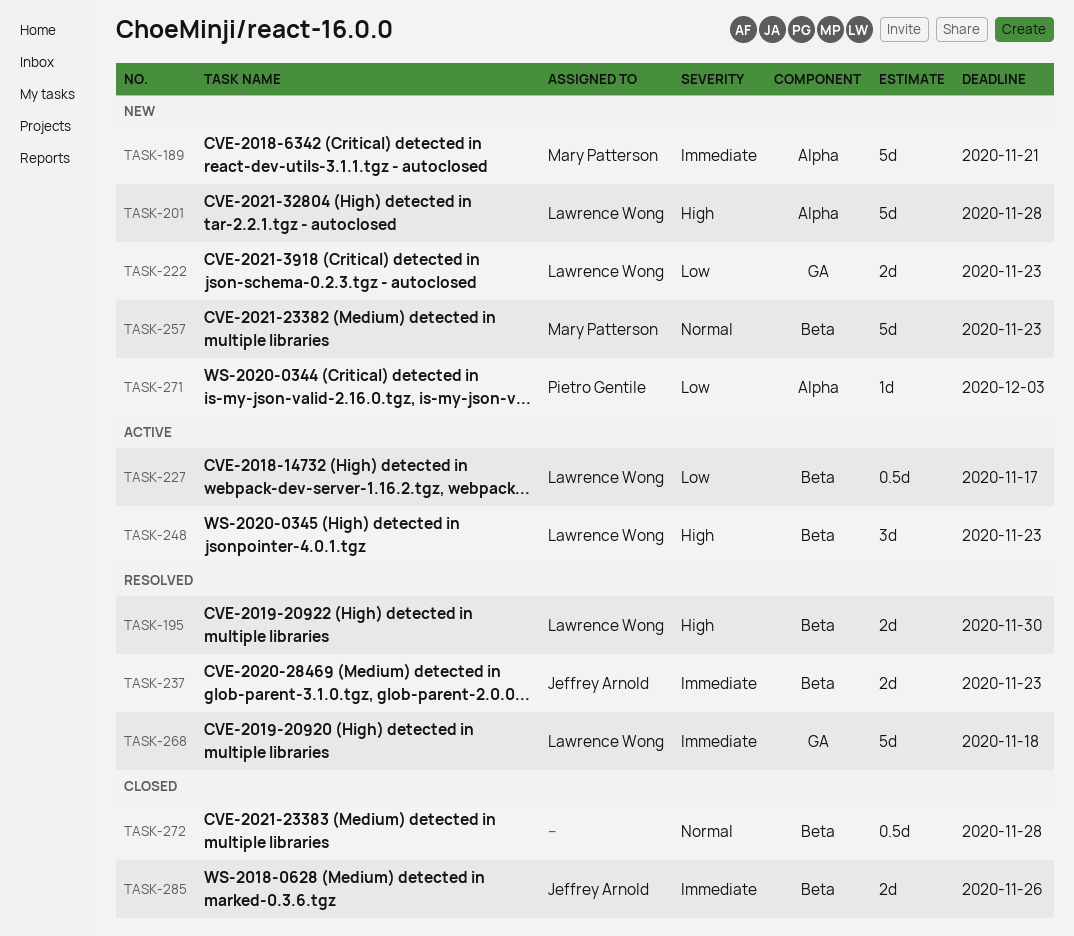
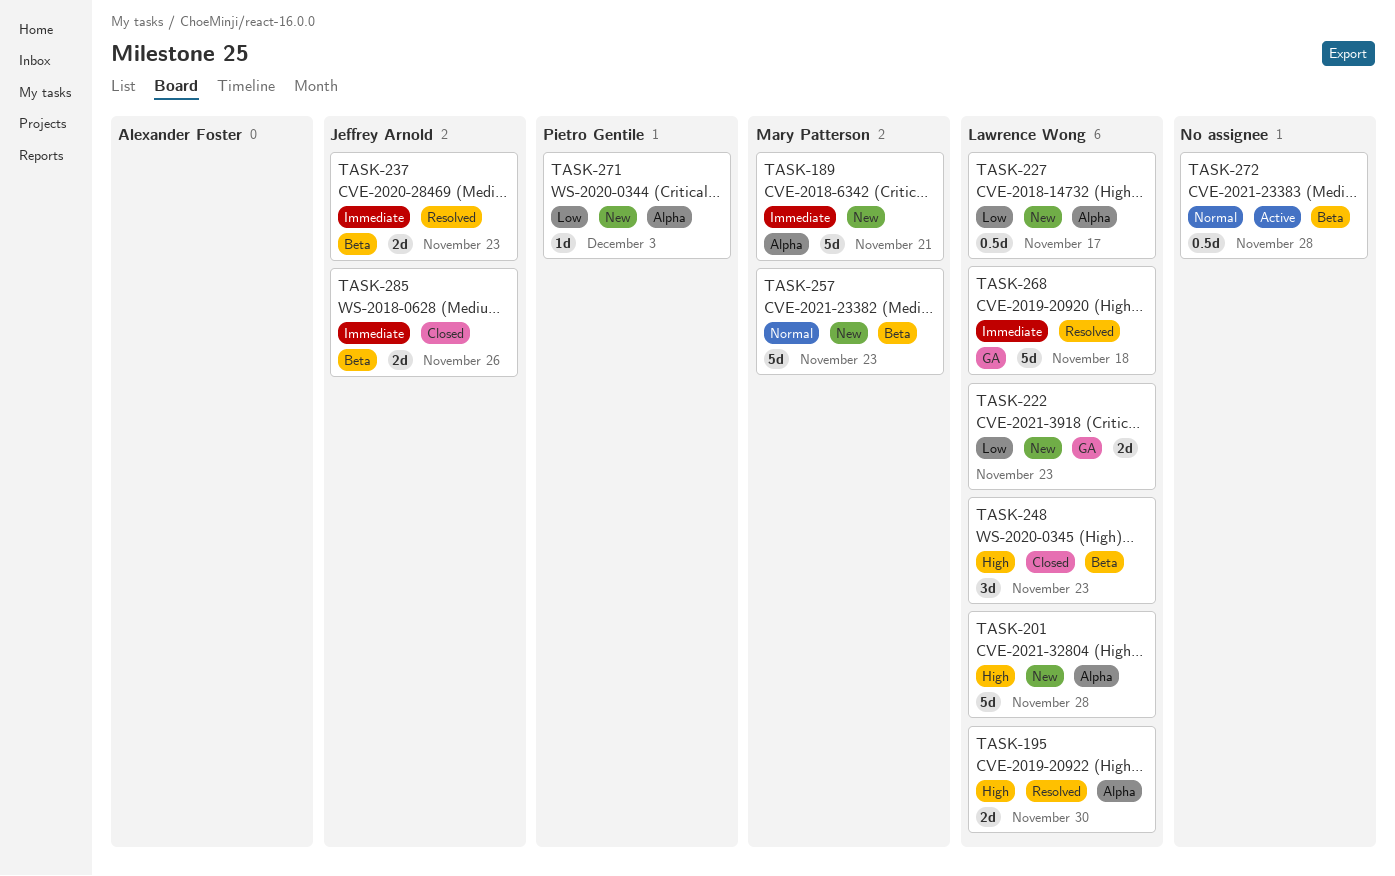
TASK-195, label: Beta -> Alpha
TASK-227, status: Active -> New
TASK-227, label: Beta -> Alpha
TASK-248, status: Active -> Closed
TASK-272, status: Closed -> Active

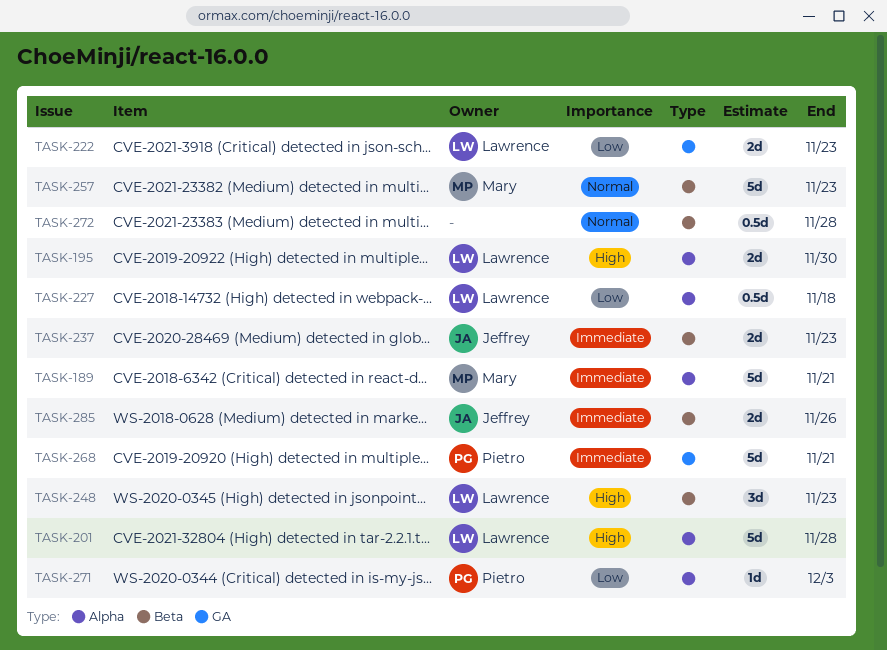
TASK-227, due: Nov 17 -> Nov 18
TASK-268, owner: Lawrence Wong -> Pietro Gentile
TASK-268, due: Nov 18 -> Nov 21

